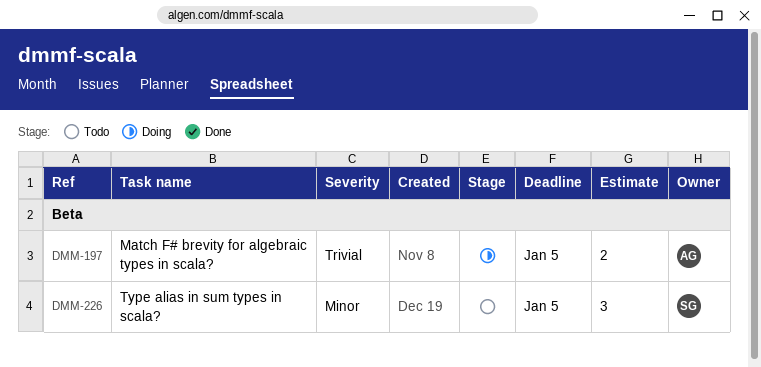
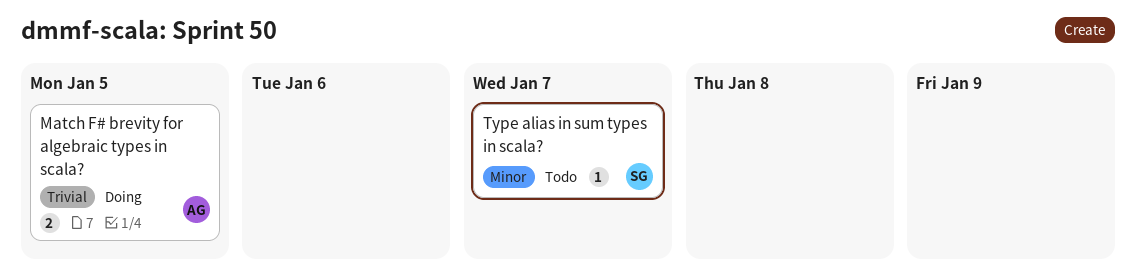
Type alias in sum types in scala?, estimate: 3 -> 1
Type alias in sum types in scala?, due: Jan 5 -> Jan 7

